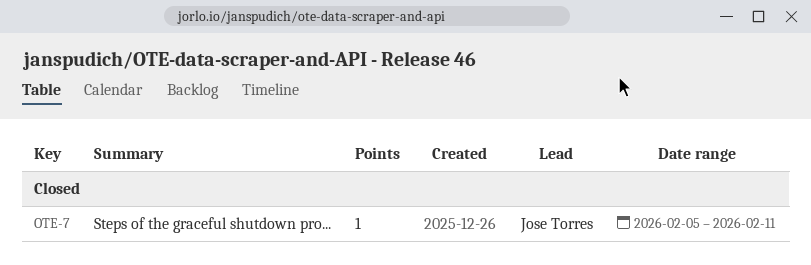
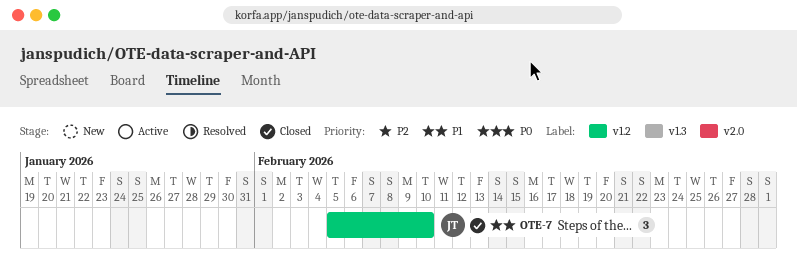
OTE-7, estimate: 1 -> 3
OTE-7, due: Feb 11 -> Feb 10

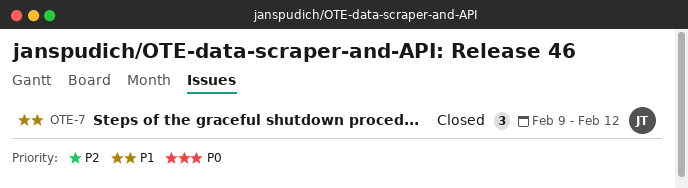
OTE-7, start: Feb 5 -> Feb 9
OTE-7, due: Feb 10 -> Feb 12

